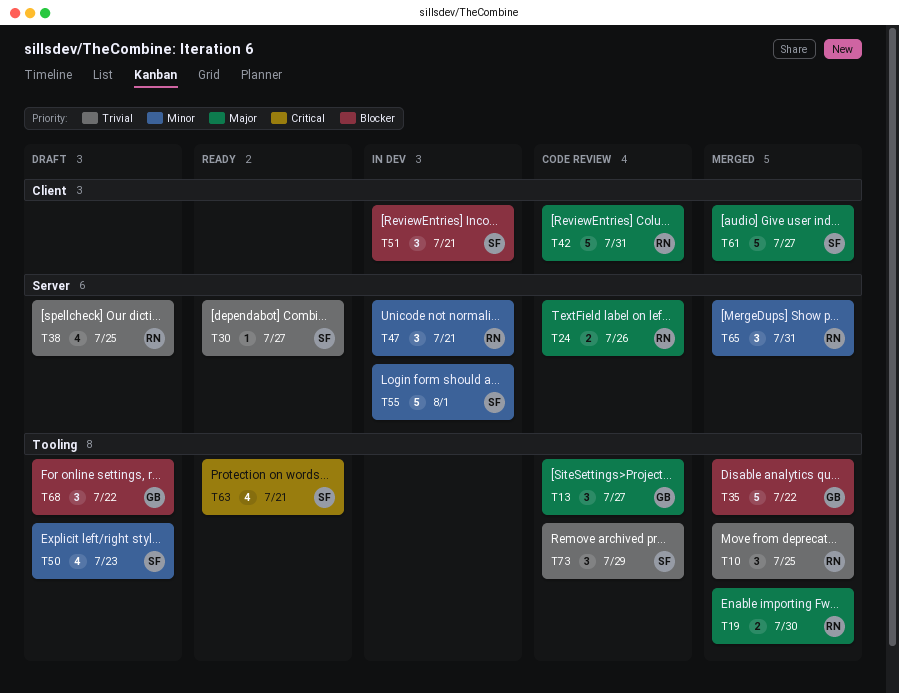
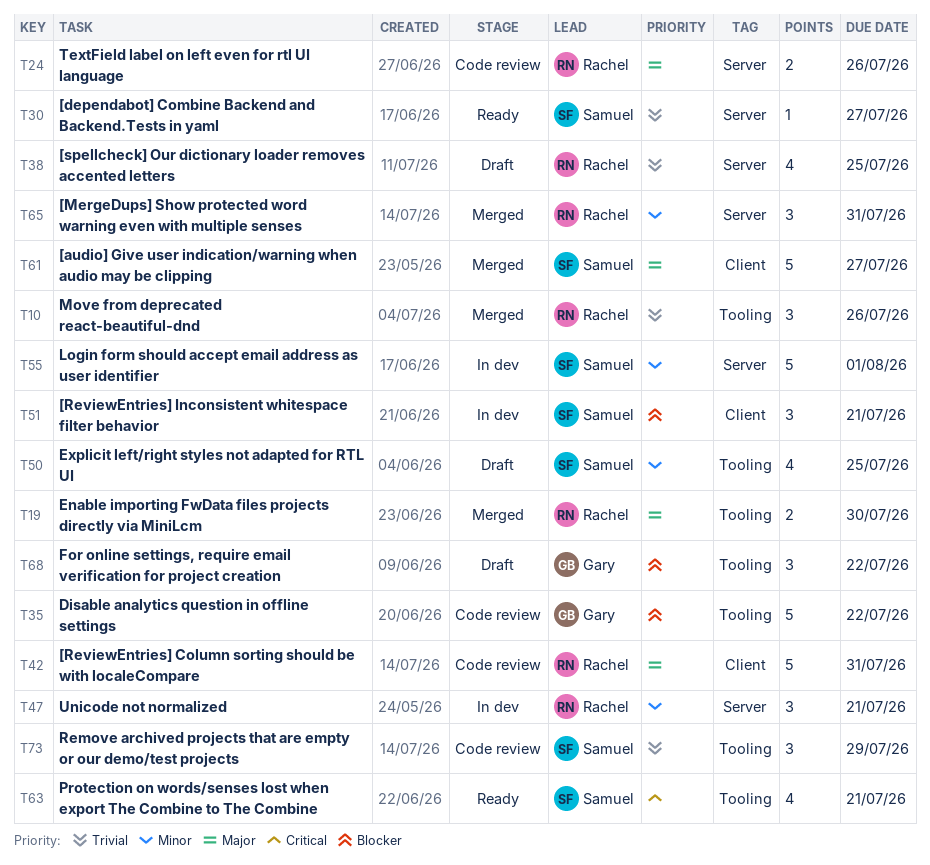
T10, due: Jul 25 -> Jul 26
T13: present -> none
T35, status: Merged -> Code review
T50, due: Jul 23 -> Jul 25

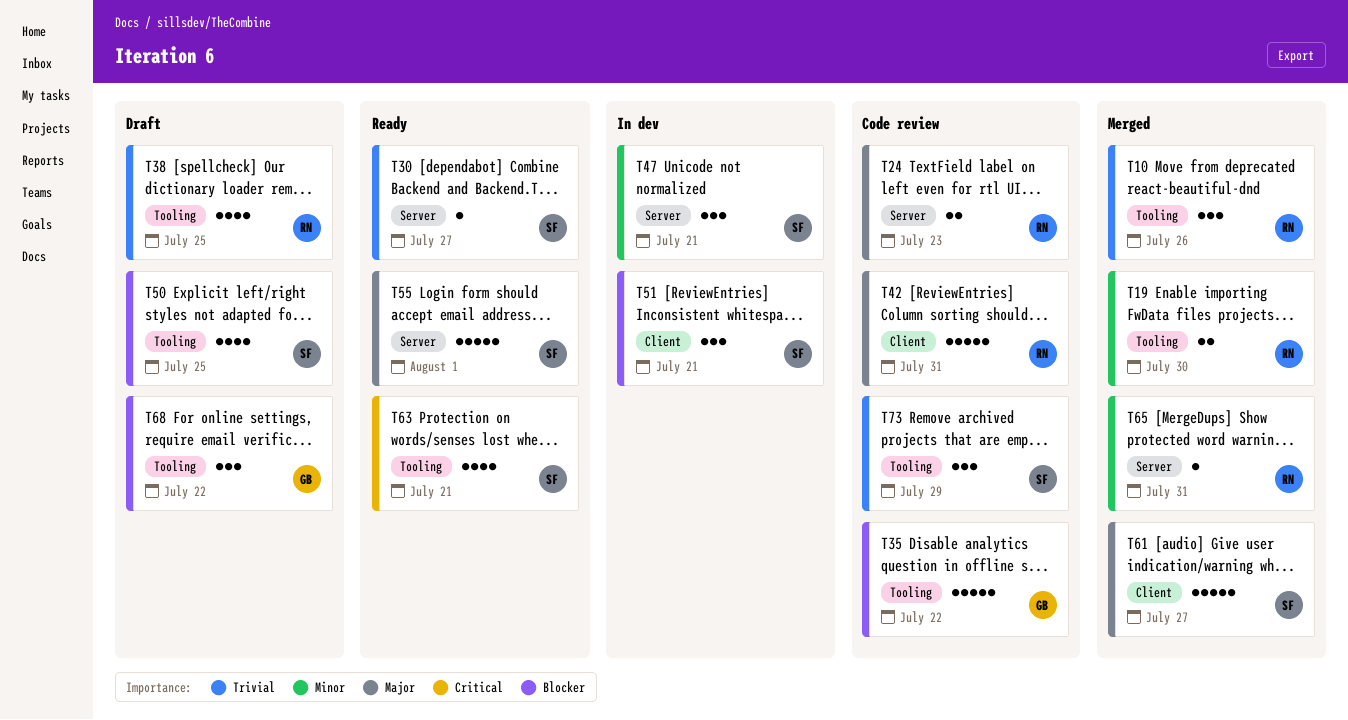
T19, priority: Major -> Minor
T24, due: Jul 26 -> Jul 23
T38, label: Server -> Tooling
T47, owner: Rachel -> Samuel
T50, priority: Minor -> Blocker
T55, status: In dev -> Ready
T55, priority: Minor -> Major
T65, estimate: 3 -> 1

